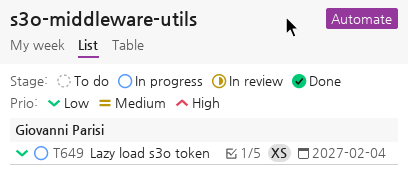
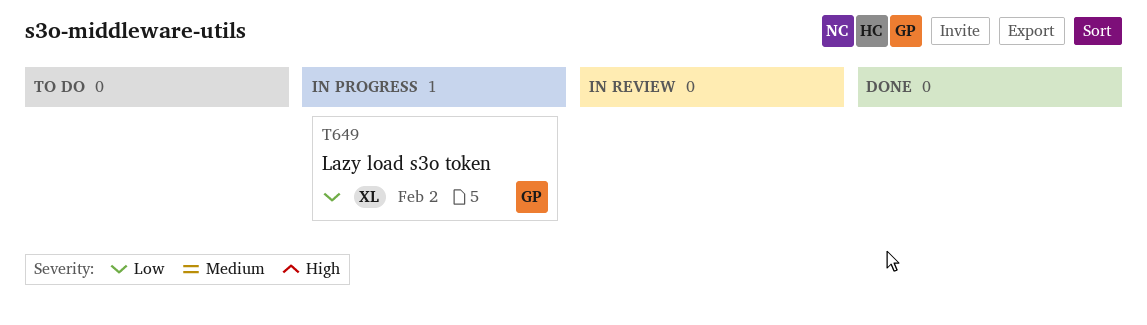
T649, estimate: XS -> XL
T649, due: Feb 4 -> Feb 2

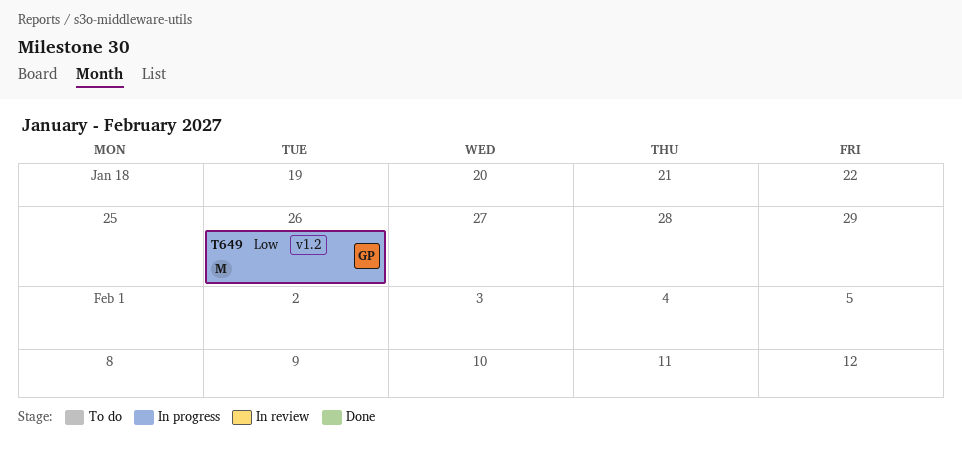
T649, estimate: XL -> M
T649, due: Feb 2 -> Jan 26

